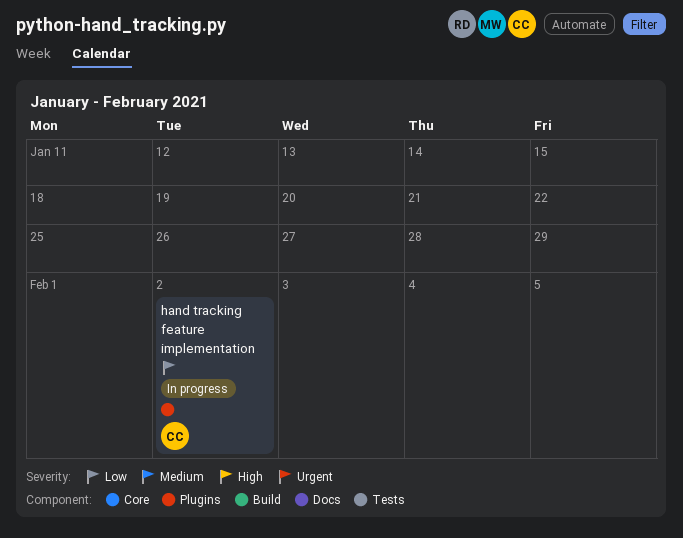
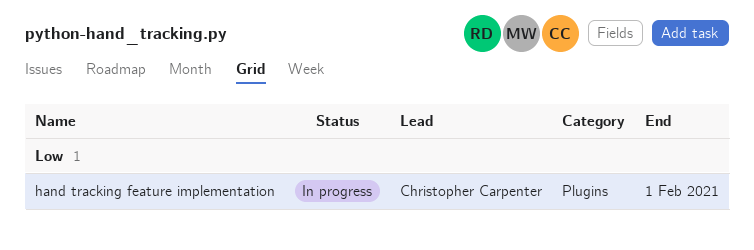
hand tracking feature implementation, due: Feb 2 -> Feb 1

